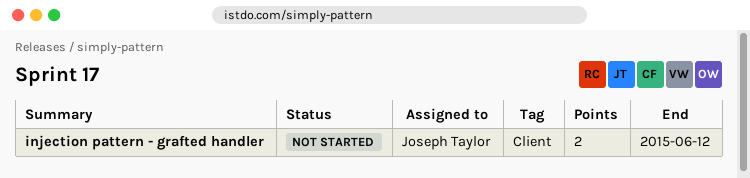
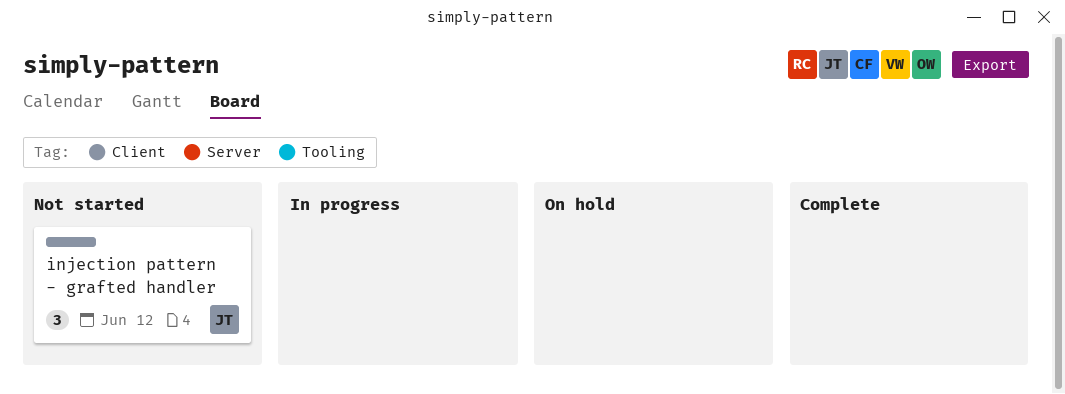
injection pattern - grafted handler, estimate: 2 -> 3

